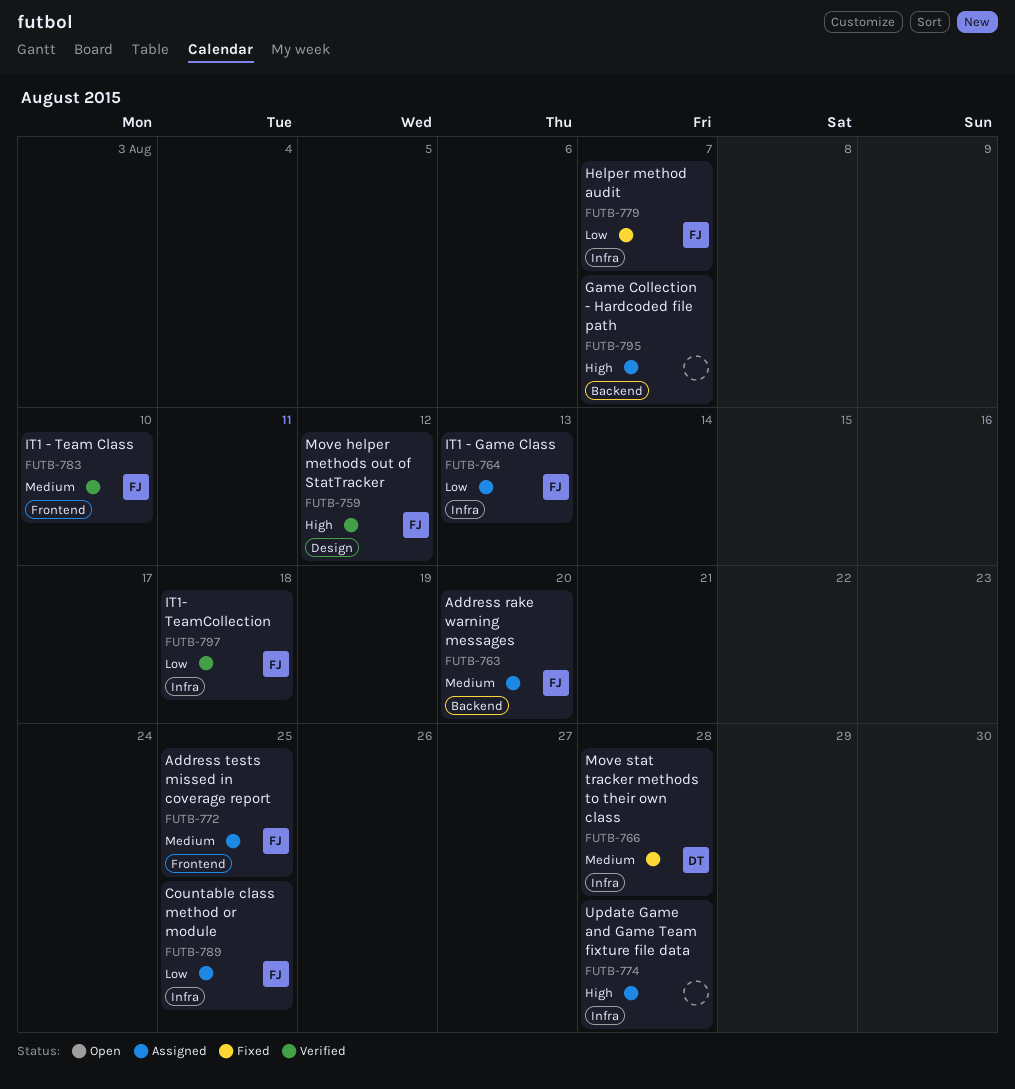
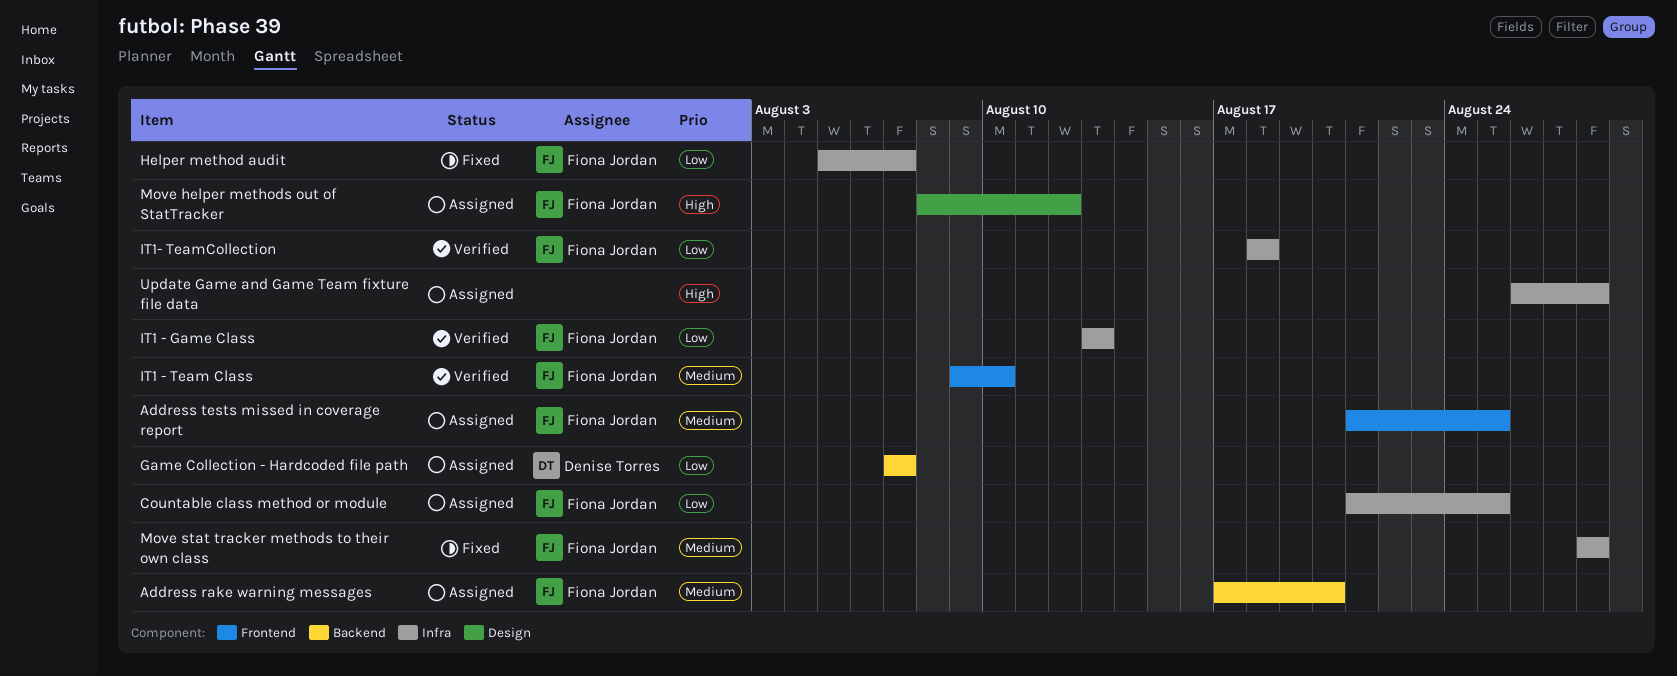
Game Collection - Hardcoded file path, owner: none -> Denise Torres
Game Collection - Hardcoded file path, priority: High -> Low
IT1 - Game Class, status: Assigned -> Verified
Move helper methods out of StatTracker, status: Verified -> Assigned
Move stat tracker methods to their own class, owner: Denise Torres -> Fiona Jordan

